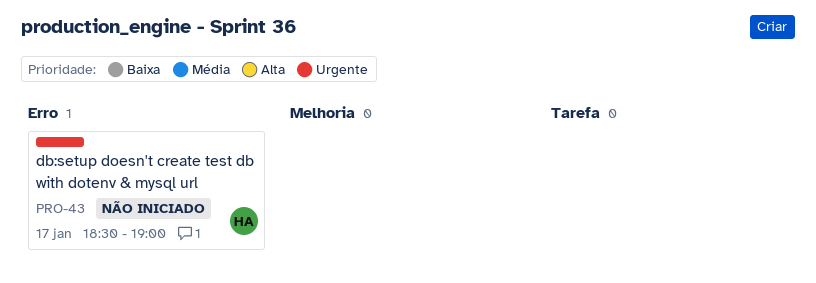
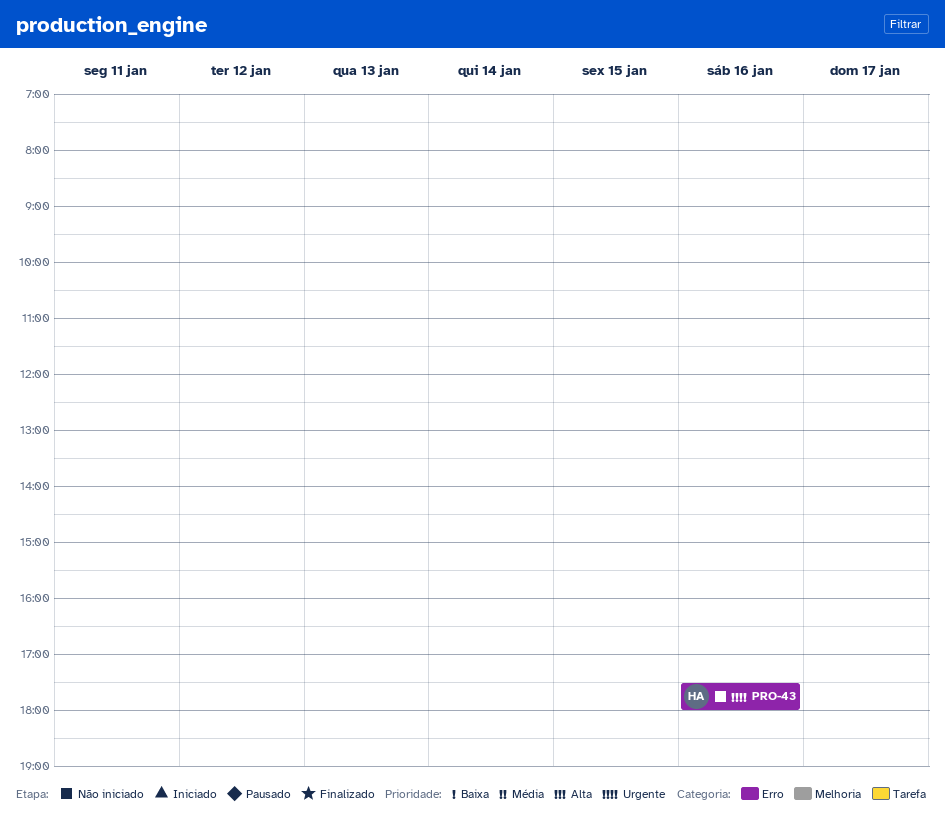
PRO-43, day: Jan 17 -> Jan 16
PRO-43, begins: 18:30 -> 17:30
PRO-43, ends: 19:00 -> 18:00

